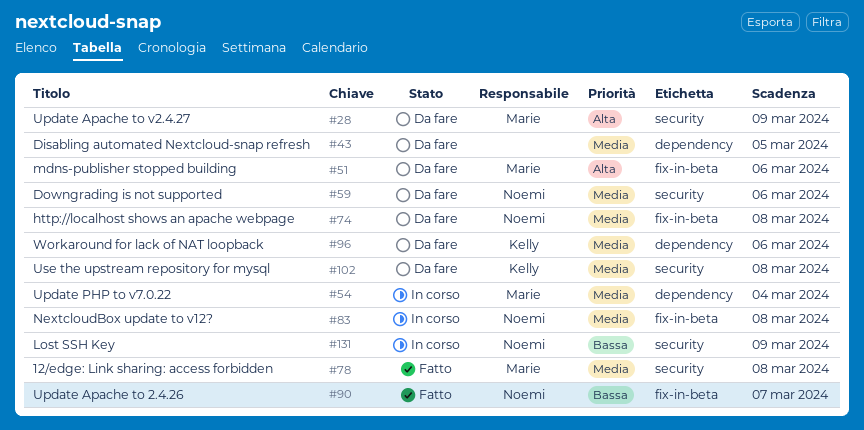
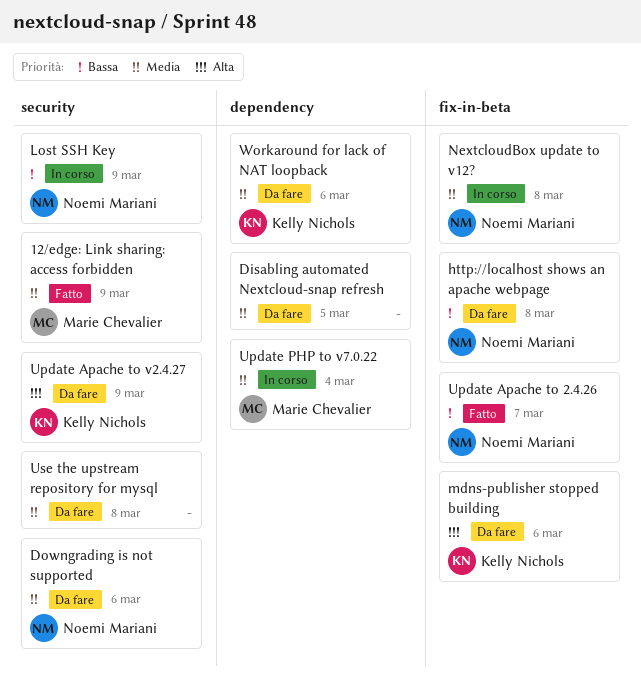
12/edge: Link sharing: access forbidden, due: Mar 8 -> Mar 9
http://localhost shows an apache webpage, priority: Media -> Bassa
mdns-publisher stopped building, owner: Marie Chevalier -> Kelly Nichols
Update Apache to v2.4.27, owner: Marie Chevalier -> Kelly Nichols
Use the upstream repository for mysql, owner: Kelly Nichols -> none

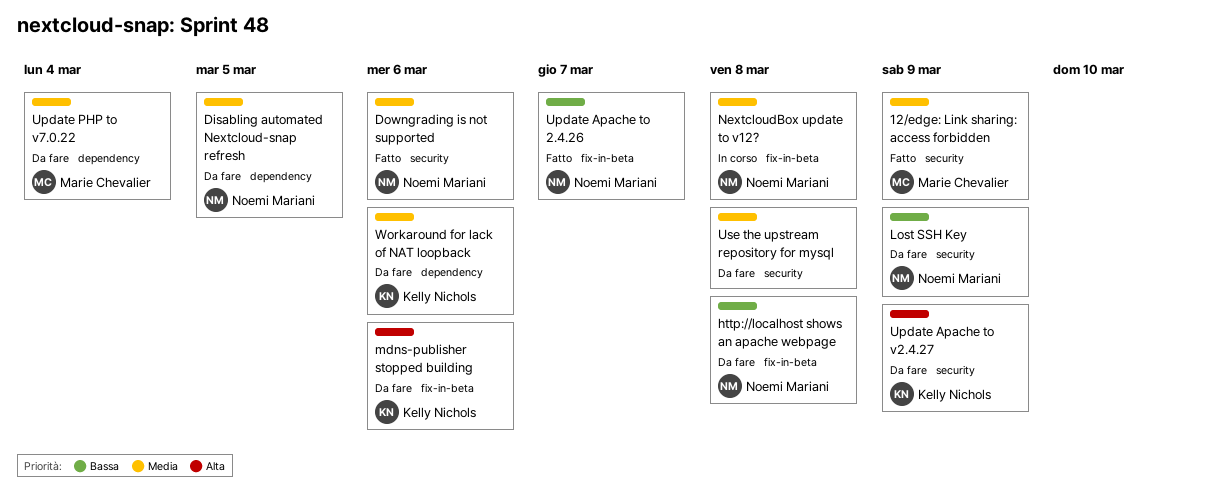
Disabling automated Nextcloud-snap refresh, owner: none -> Noemi Mariani
Downgrading is not supported, status: Da fare -> Fatto
Lost SSH Key, status: In corso -> Da fare
Update PHP to v7.0.22, status: In corso -> Da fare

